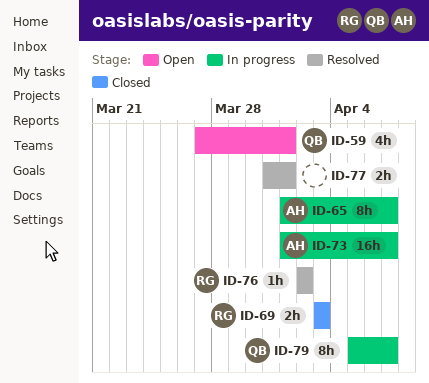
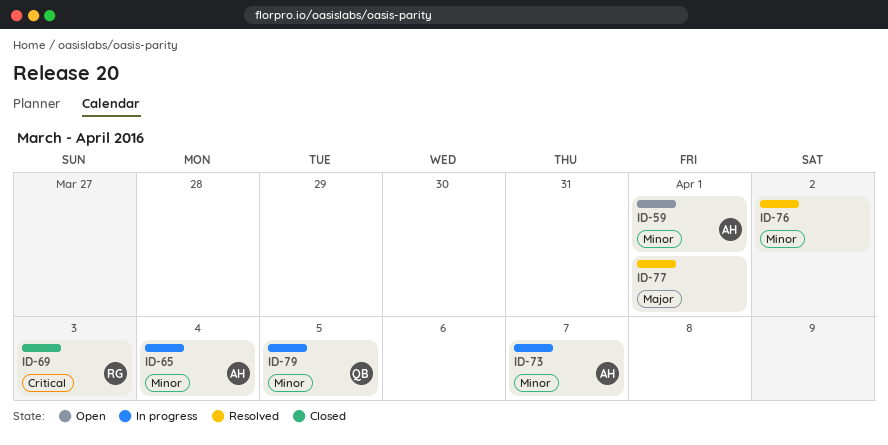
ID-59, owner: QB -> AH
ID-65, due: Apr 7 -> Apr 4
ID-76, owner: RG -> none
ID-79, due: Apr 7 -> Apr 5

